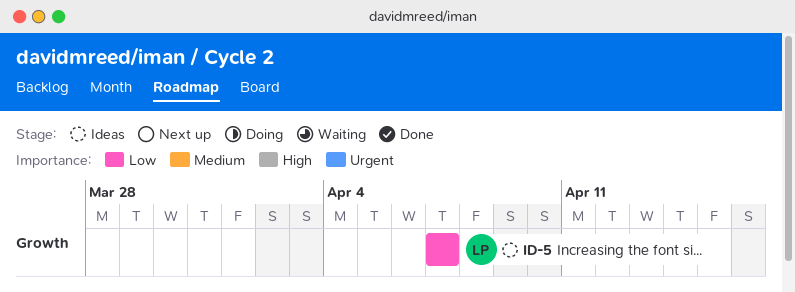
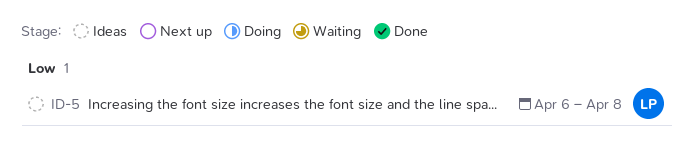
ID-5, start: Apr 7 -> Apr 6
ID-5, due: Apr 7 -> Apr 8

